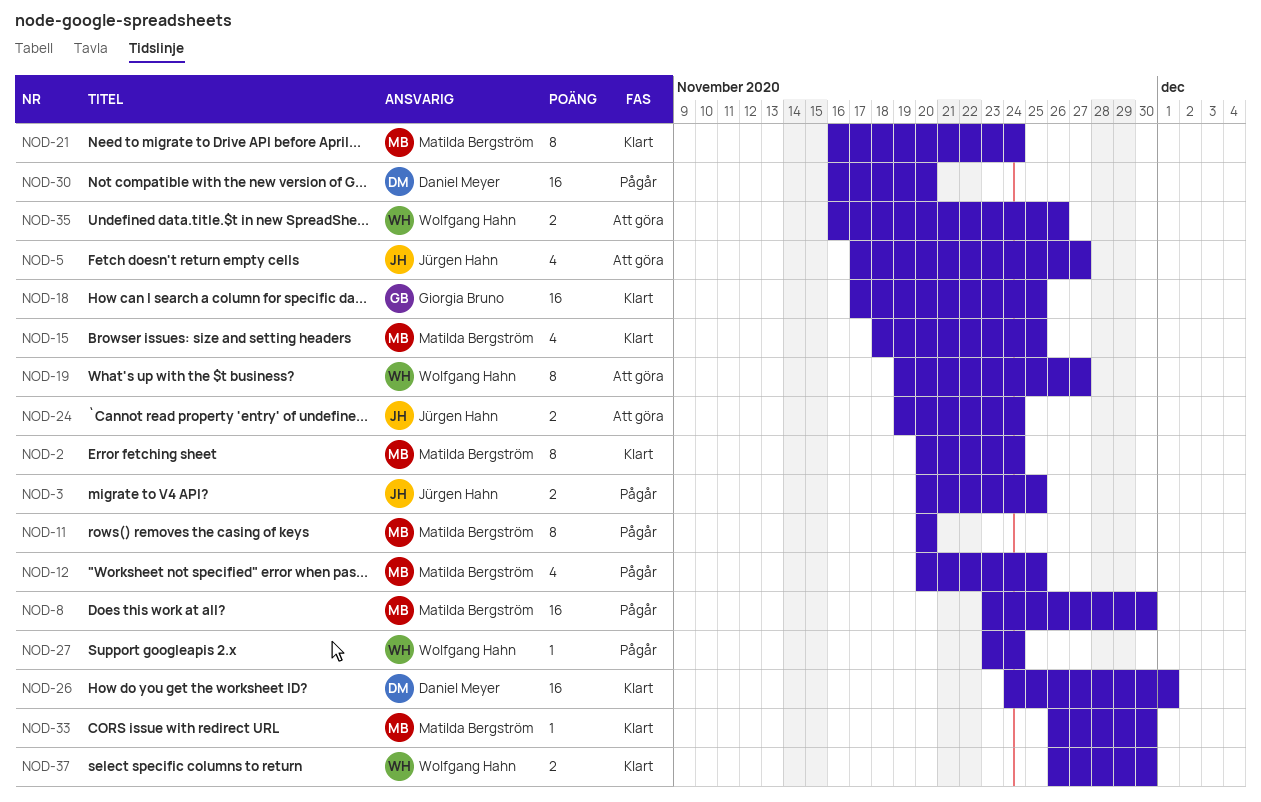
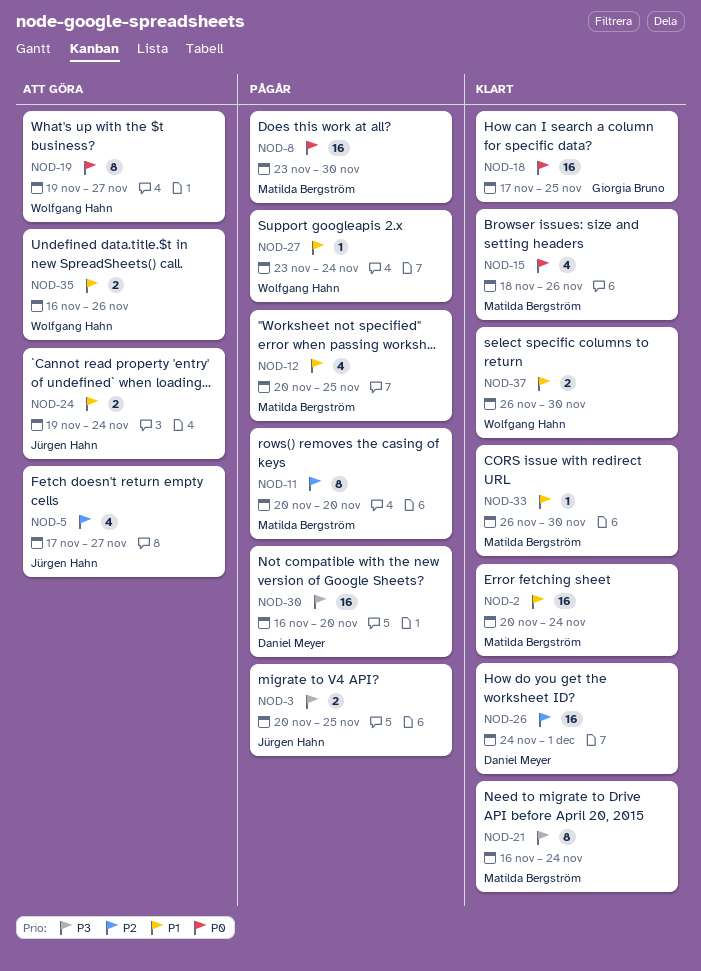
NOD-2, estimate: 8 -> 16
NOD-15, due: Nov 25 -> Nov 26

